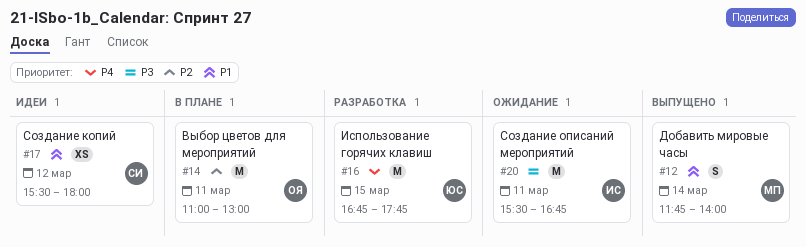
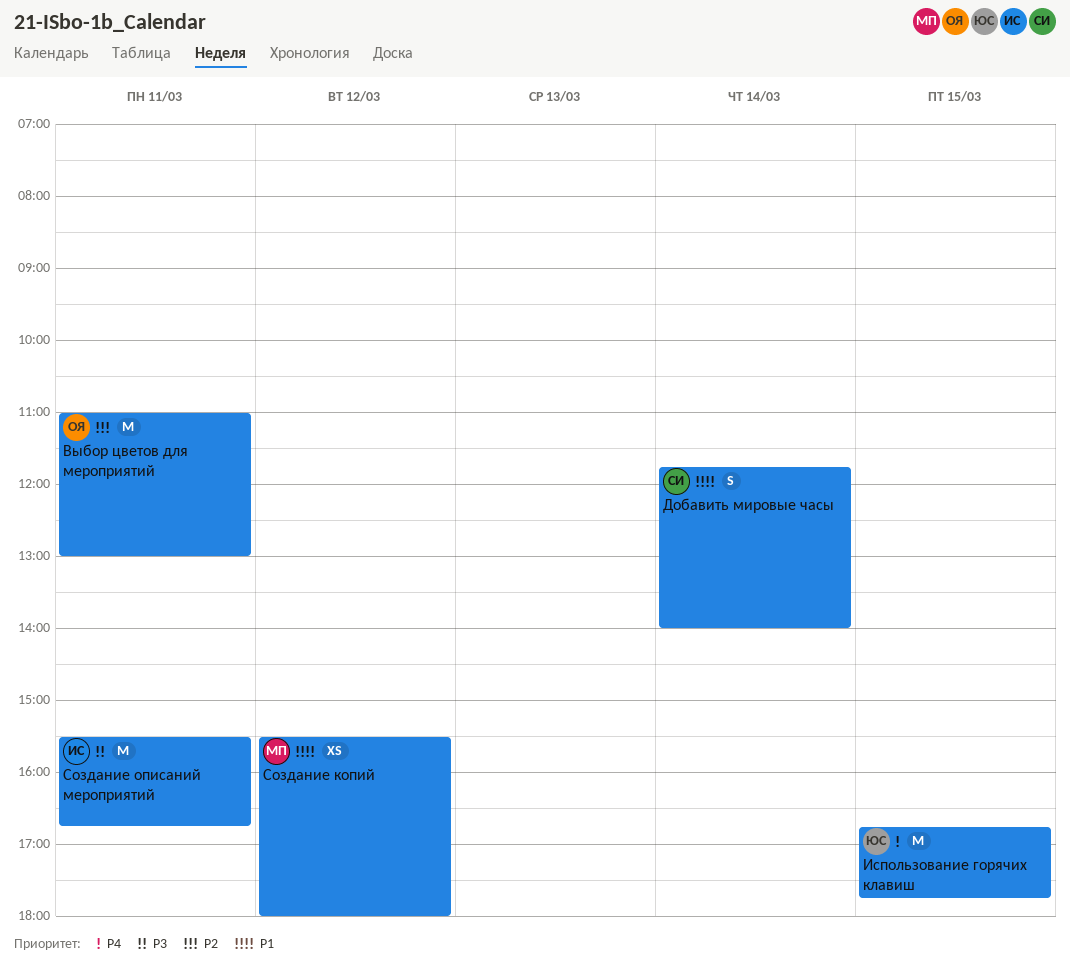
Добавить мировые часы, owner: МП -> СИ
Создание копий, owner: СИ -> МП

